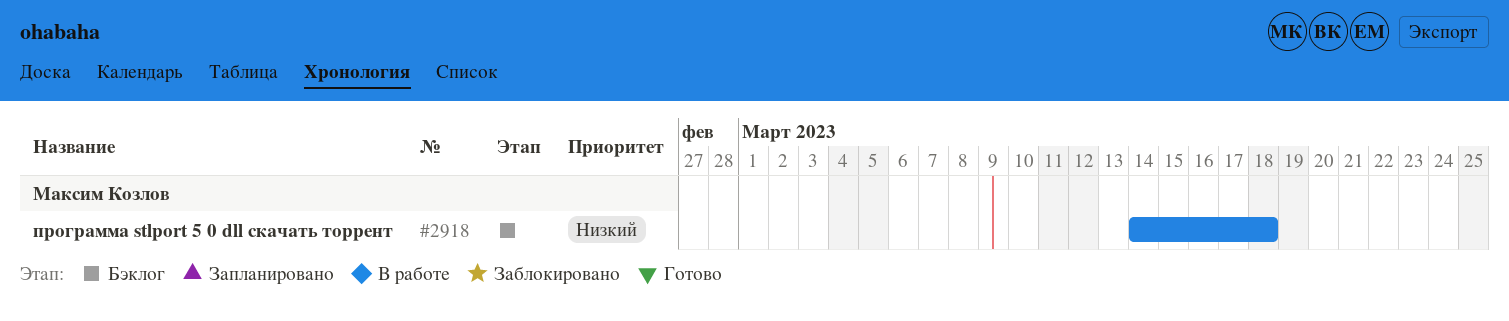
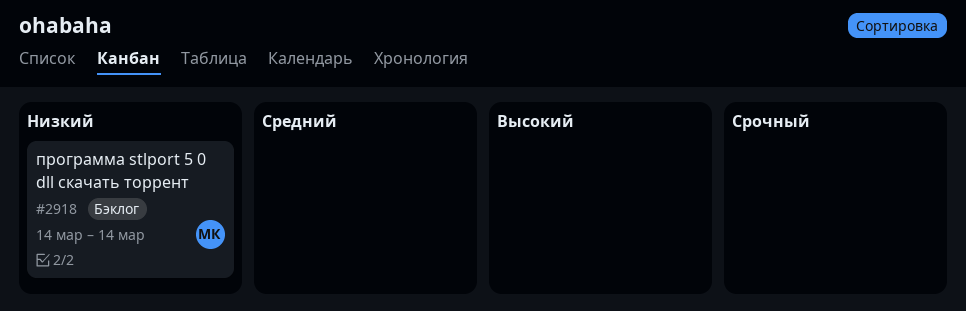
#2918, due: Mar 18 -> Mar 14

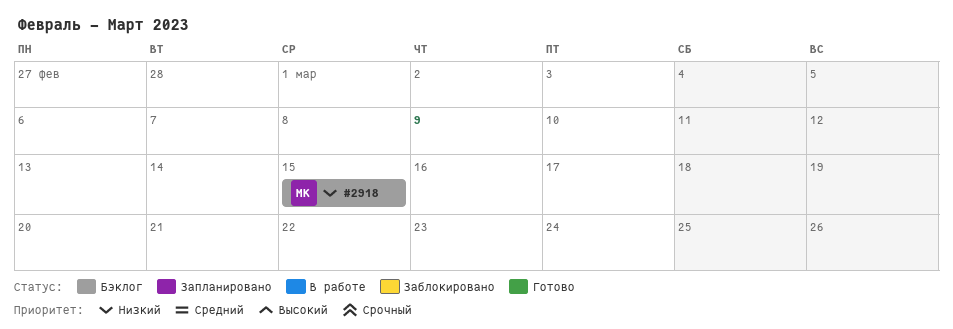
#2918, start: Mar 14 -> Mar 15
#2918, due: Mar 14 -> Mar 15

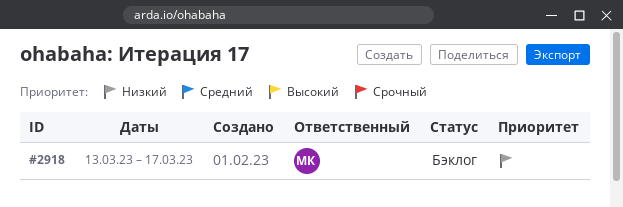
#2918, start: Mar 15 -> Mar 13
#2918, due: Mar 15 -> Mar 17

